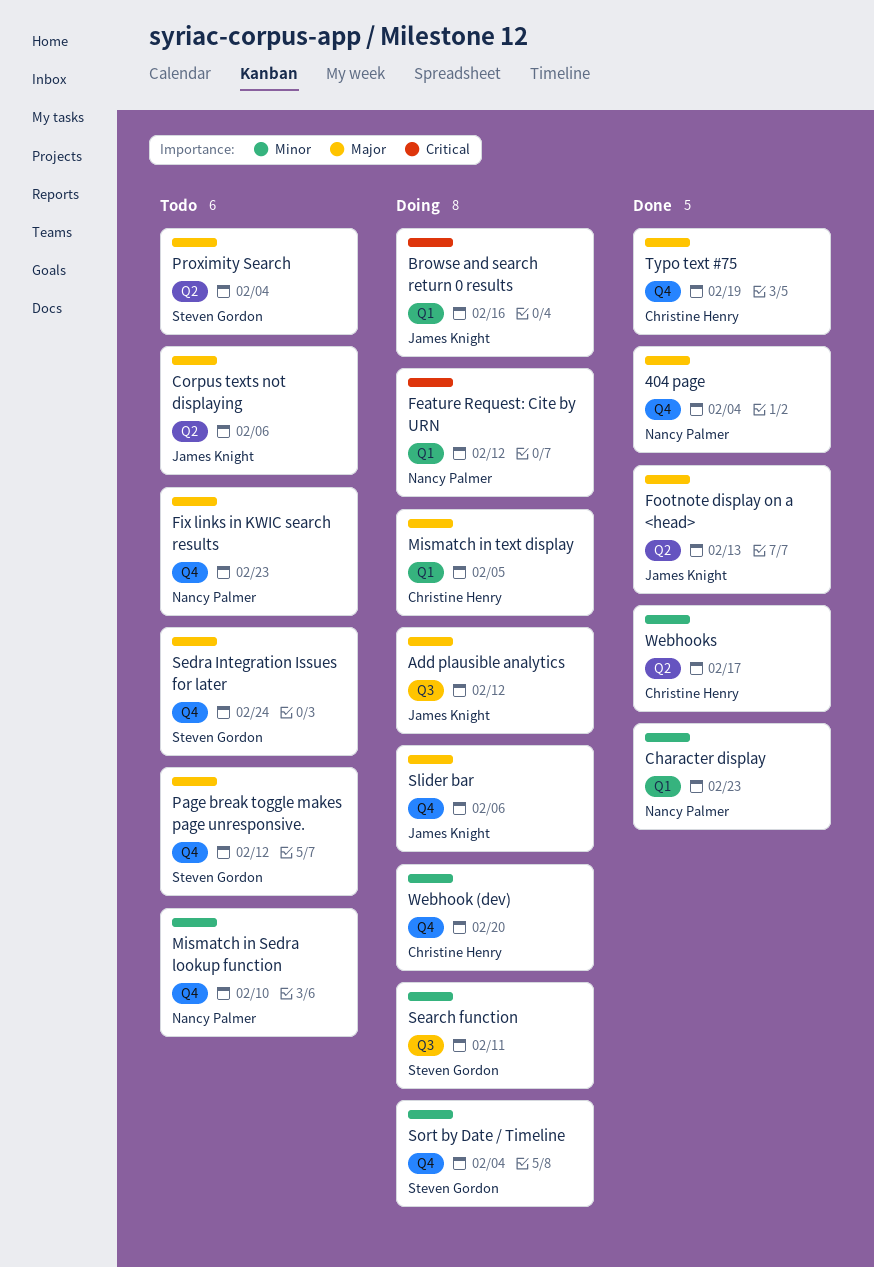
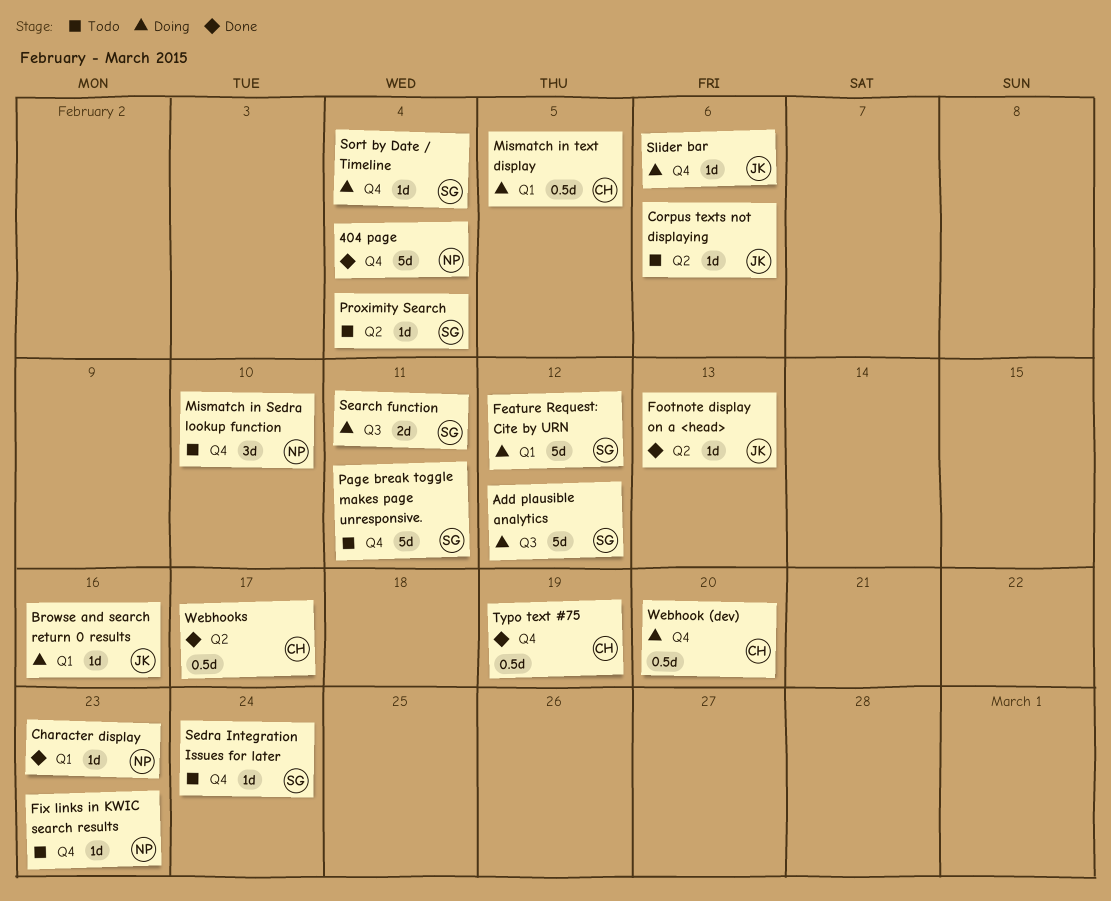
Add plausible analytics, owner: James Knight -> Steven Gordon
Feature Request: Cite by URN, owner: Nancy Palmer -> Steven Gordon
Page break toggle makes page unresponsive., due: Feb 12 -> Feb 11

